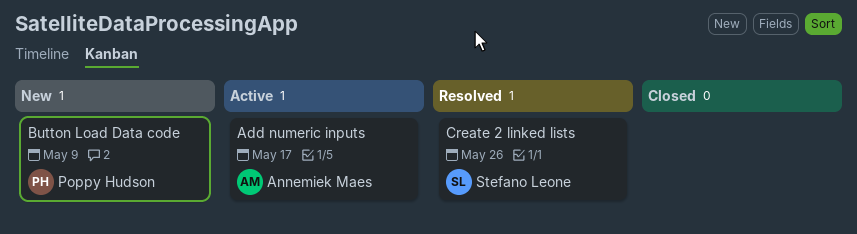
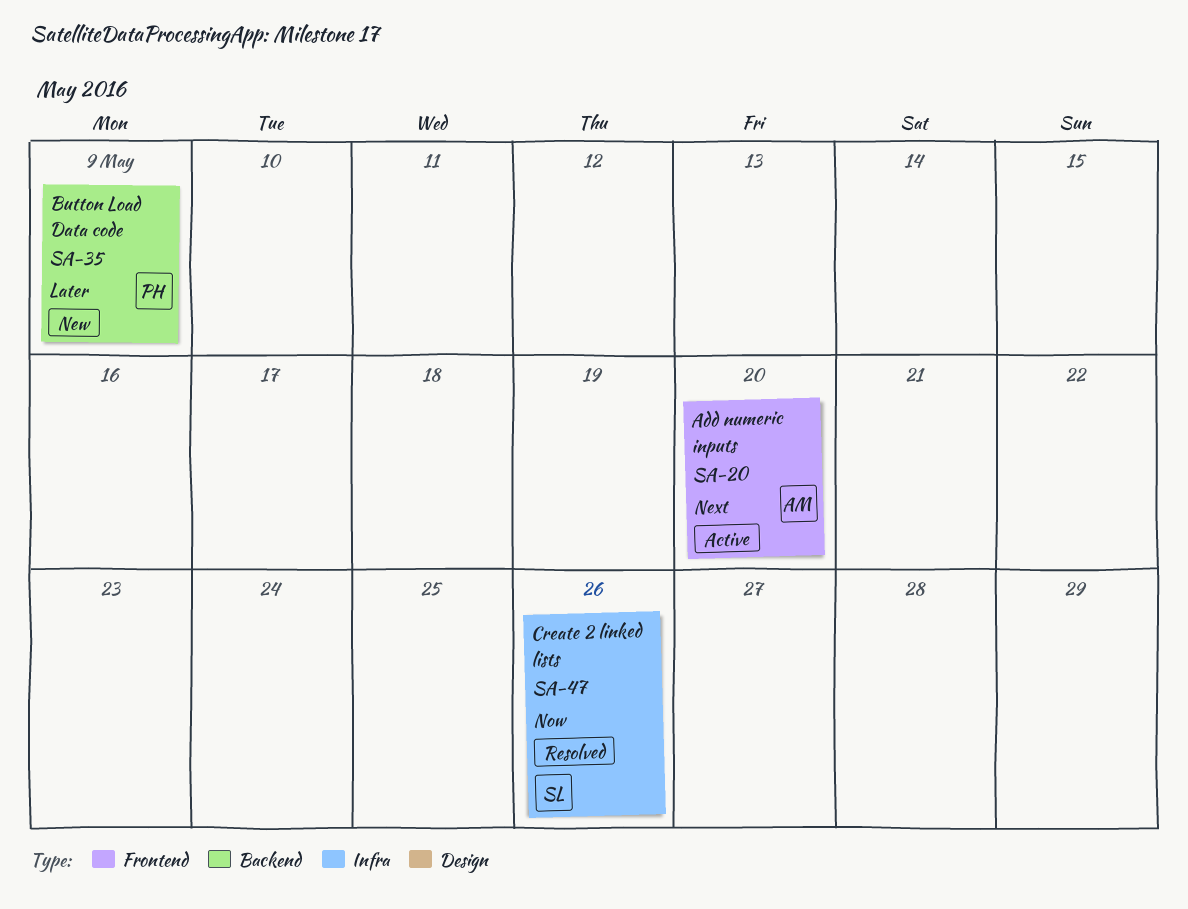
Add numeric inputs, due: May 17 -> May 20

